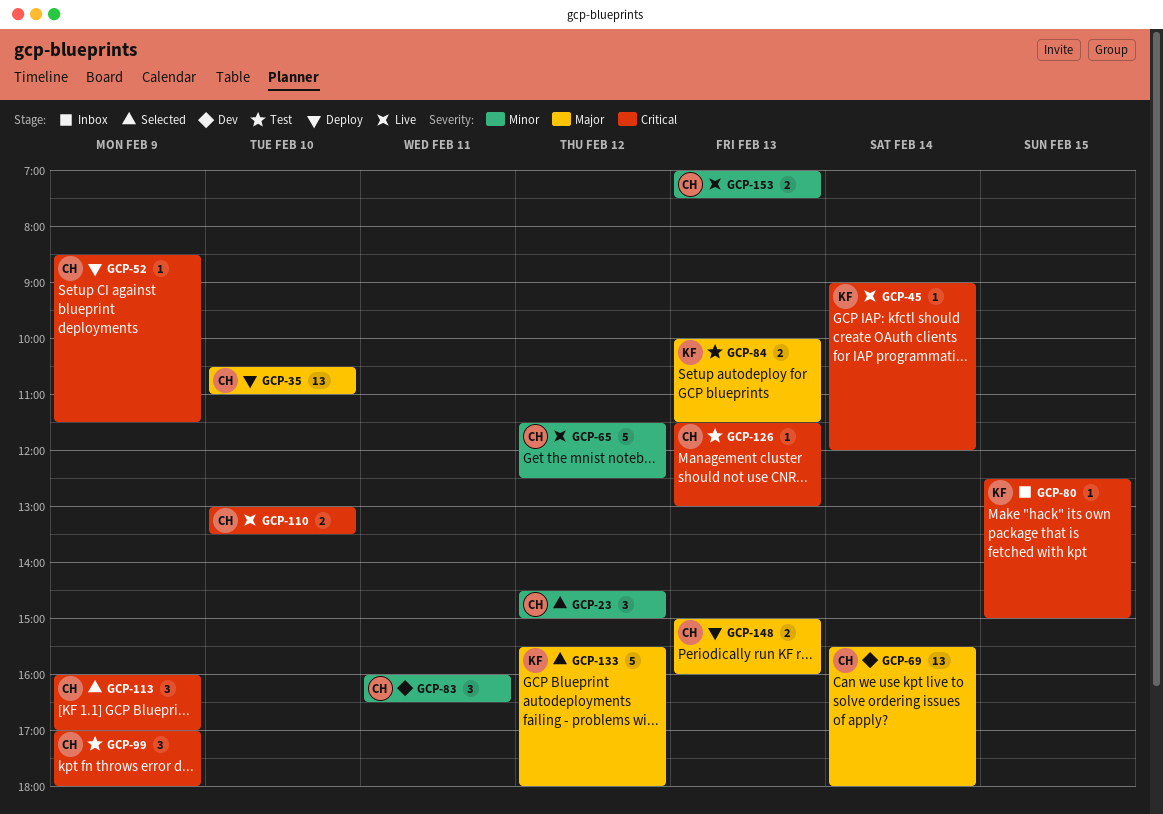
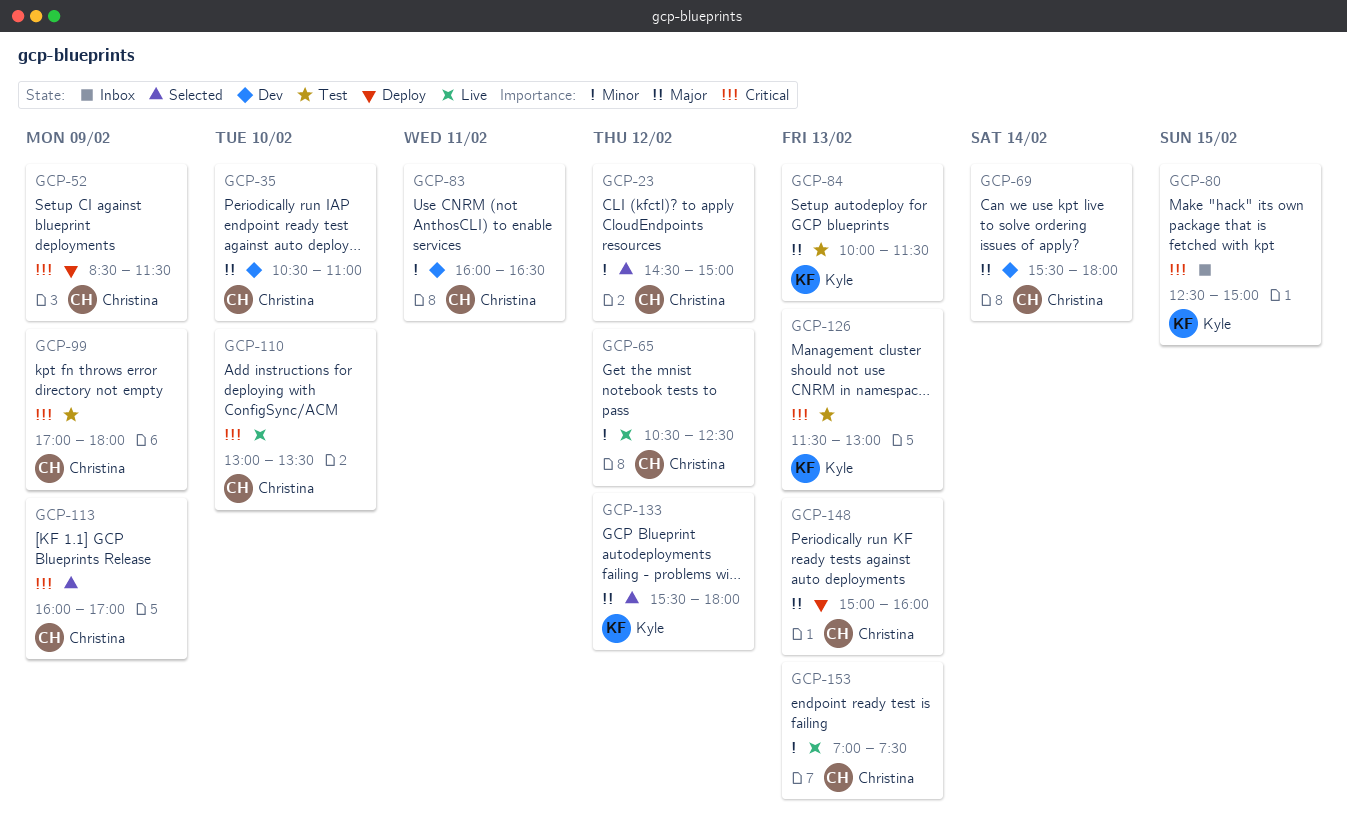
GCP-35, status: Deploy -> Dev
GCP-45: present -> none
GCP-65, begins: 11:30 -> 10:30
GCP-126, owner: Christina -> Kyle

